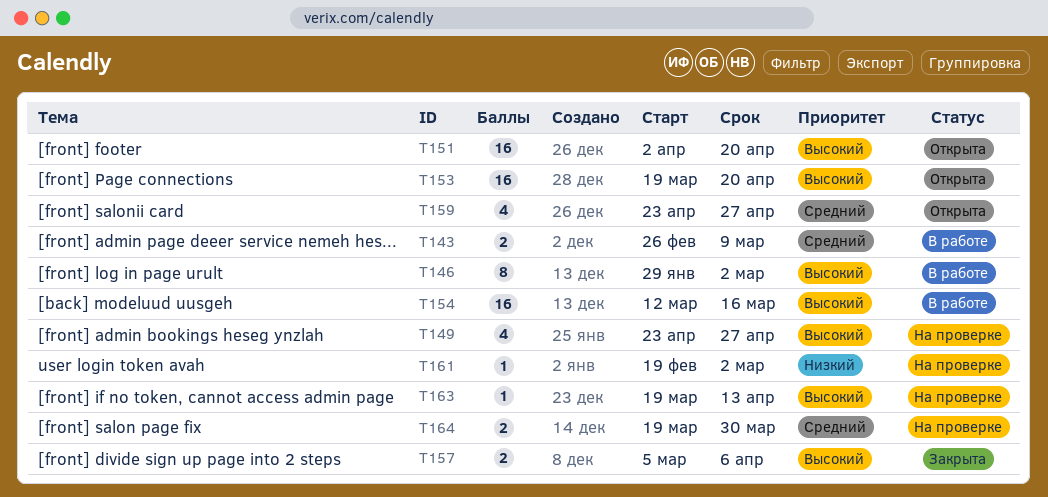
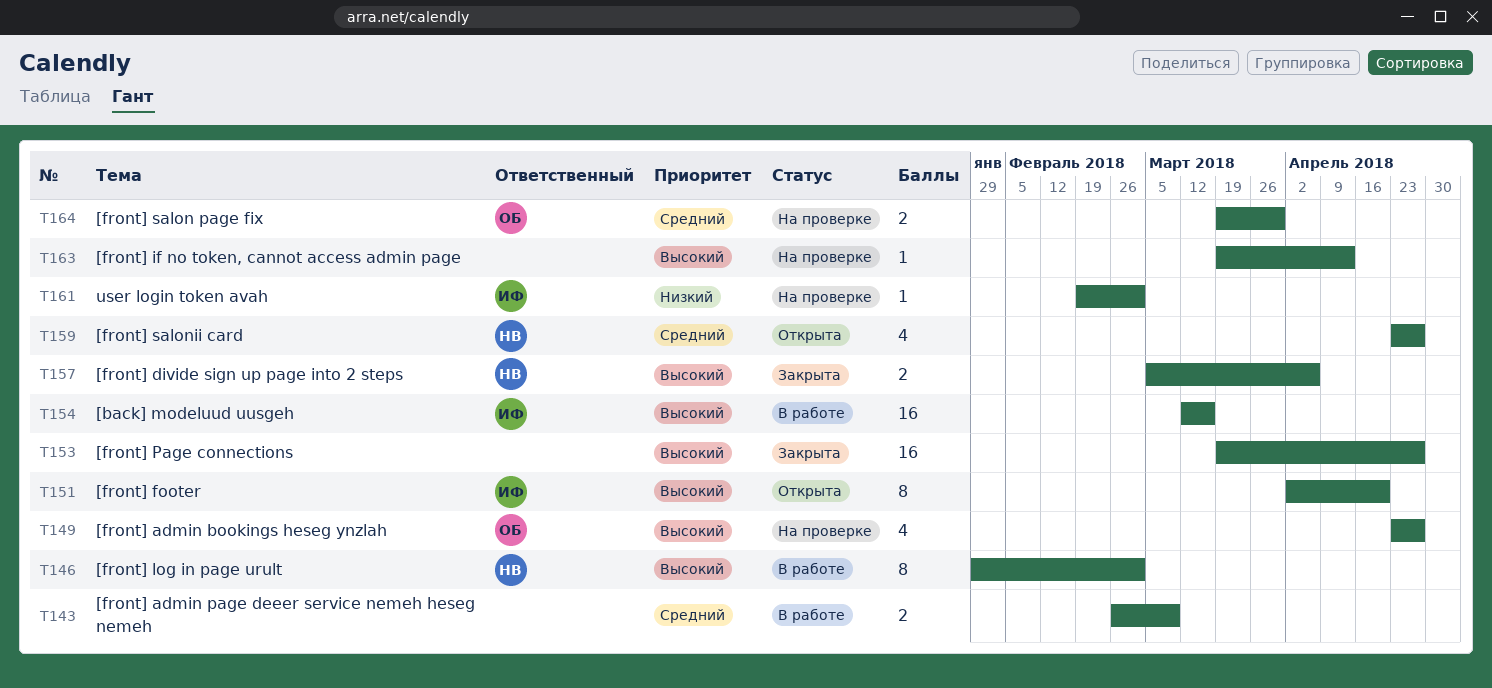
T151, estimate: 16 -> 8
T153, status: Открыта -> Закрыта
T153, due: Apr 20 -> Apr 27

